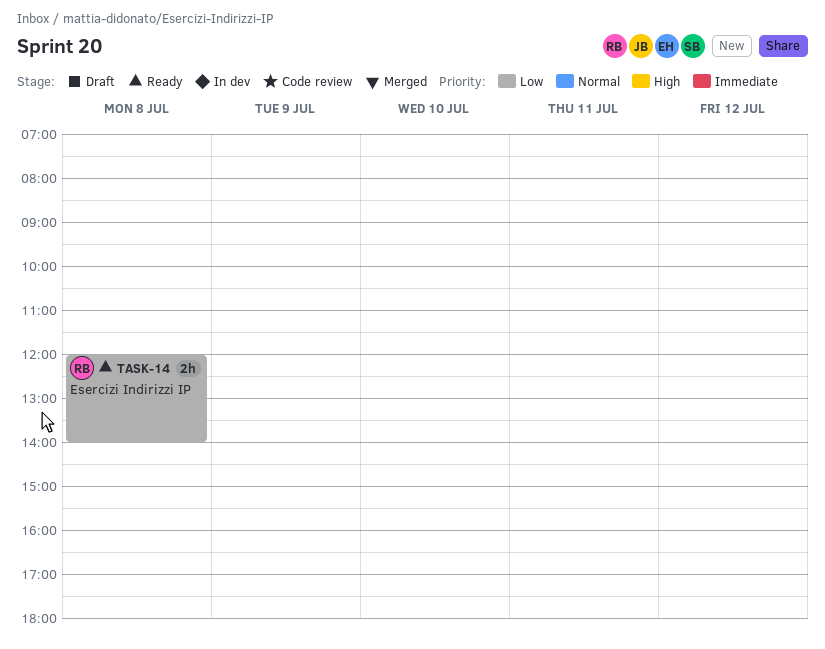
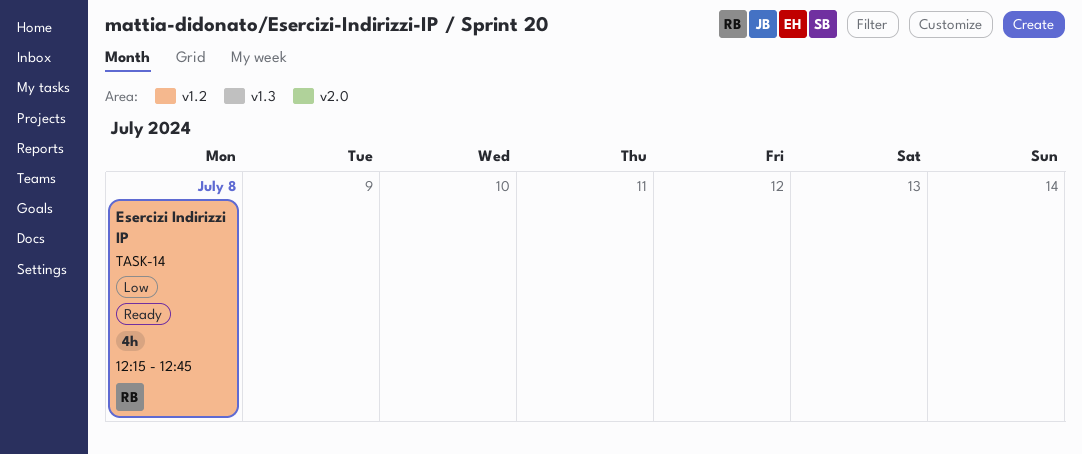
TASK-14, estimate: 2h -> 4h
TASK-14, begins: 12:00 -> 12:15
TASK-14, ends: 14:00 -> 12:45

